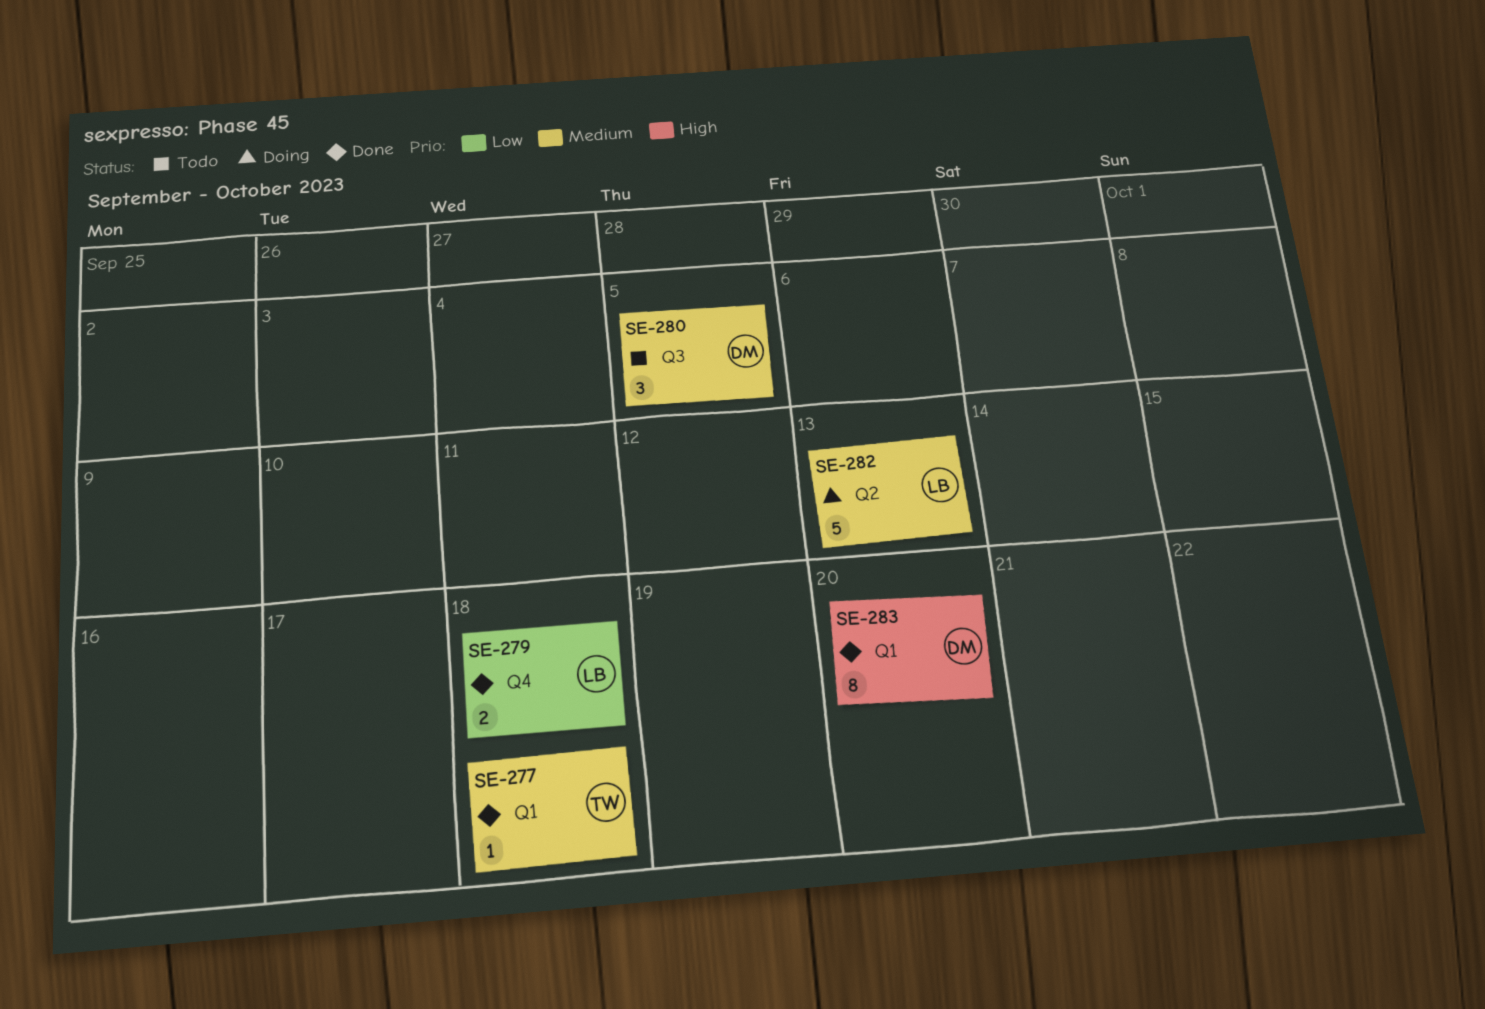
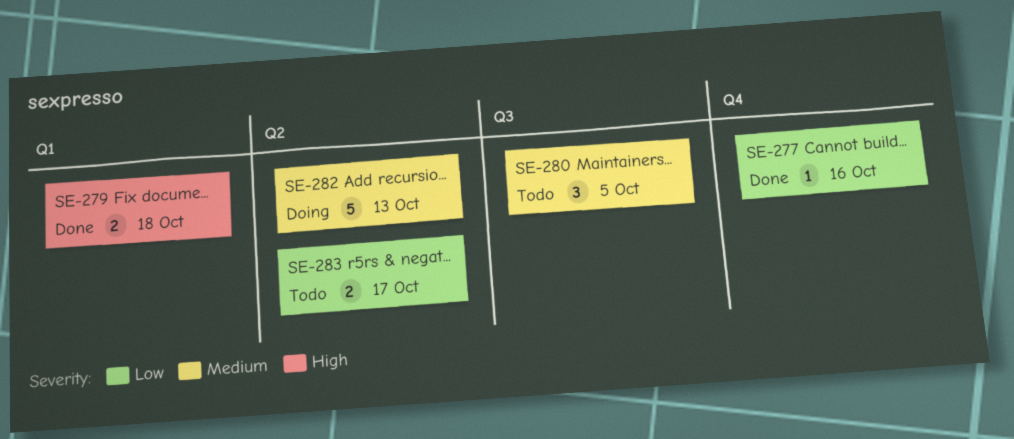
SE-277, priority: Medium -> Low
SE-277, label: Q1 -> Q4
SE-277, due: Oct 18 -> Oct 16
SE-279, priority: Low -> High
SE-279, label: Q4 -> Q1
SE-283, status: Done -> Todo
SE-283, priority: High -> Low
SE-283, label: Q1 -> Q2
SE-283, estimate: 8 -> 2
SE-283, due: Oct 20 -> Oct 17

